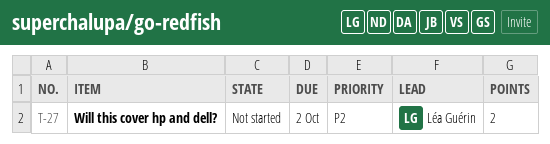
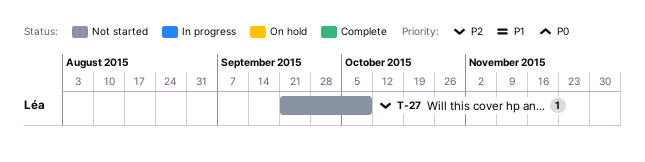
T-27, estimate: 2 -> 1
T-27, due: Oct 2 -> Oct 9

